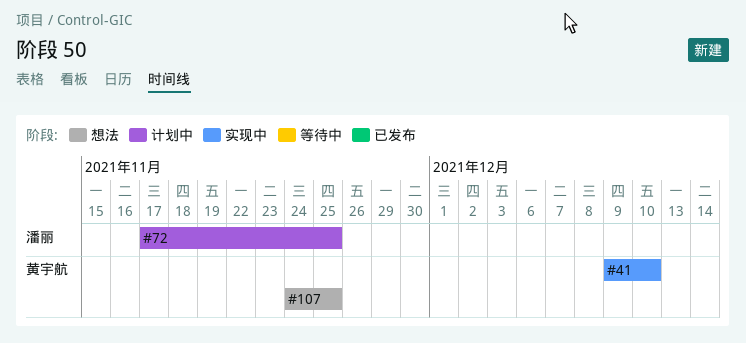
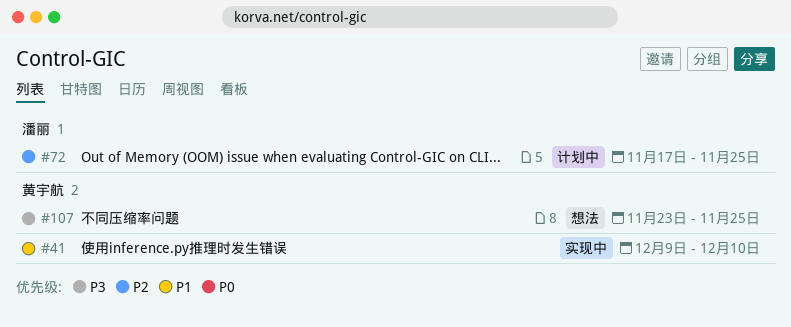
#107, start: Nov 24 -> Nov 23

